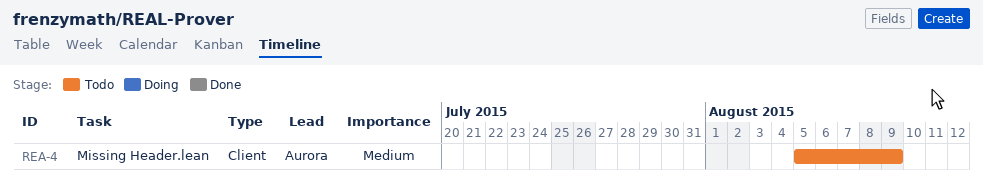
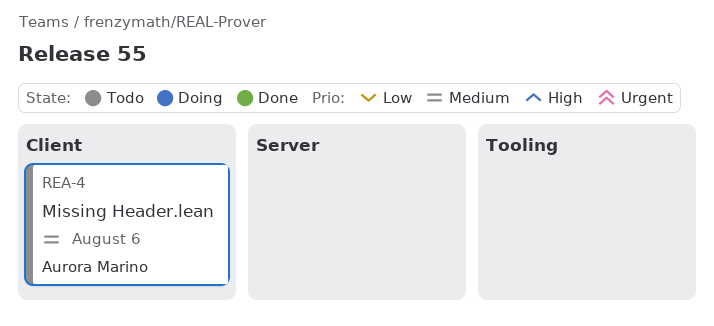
REA-4, due: Aug 9 -> Aug 6

